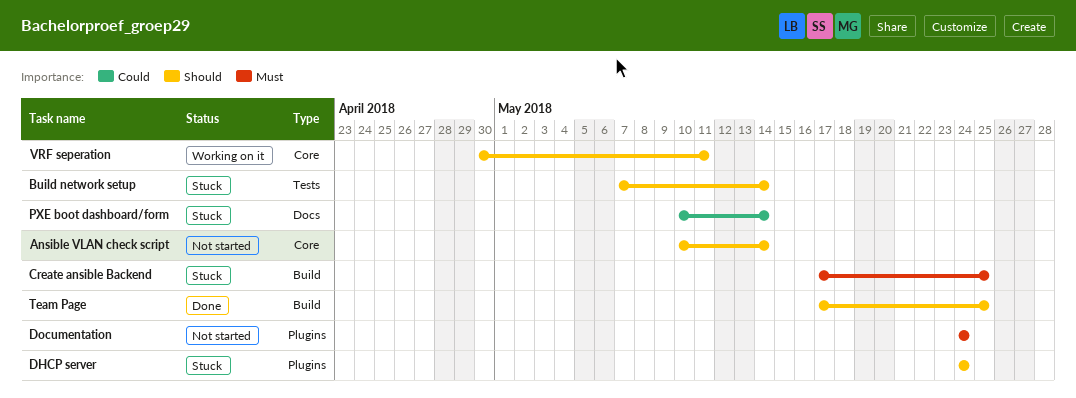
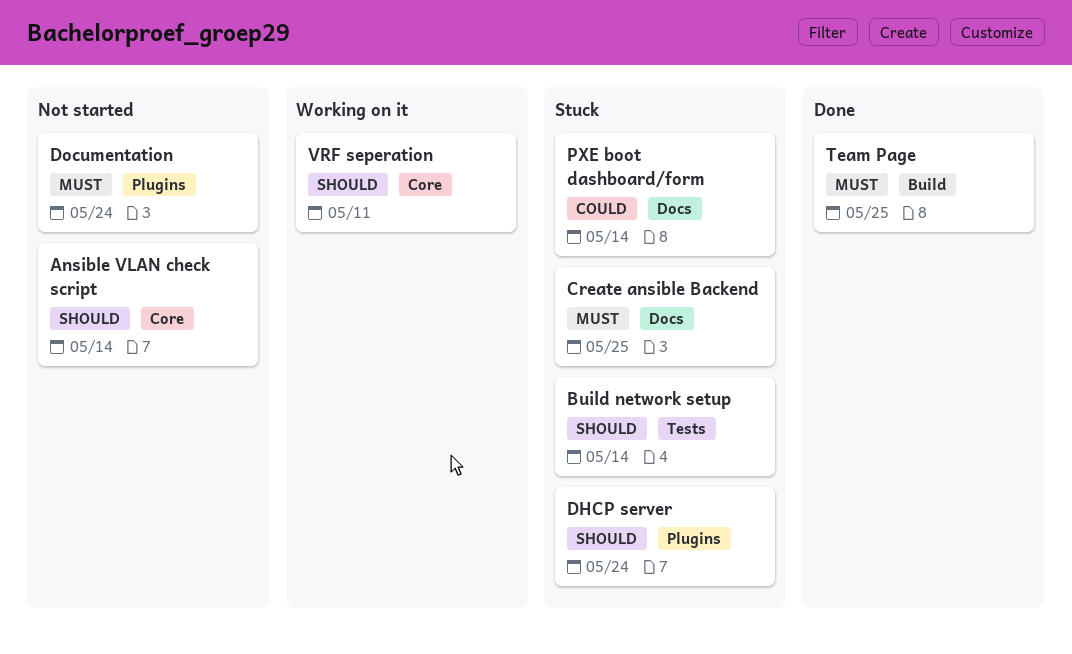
Create ansible Backend, label: Build -> Docs
Team Page, priority: Should -> Must

